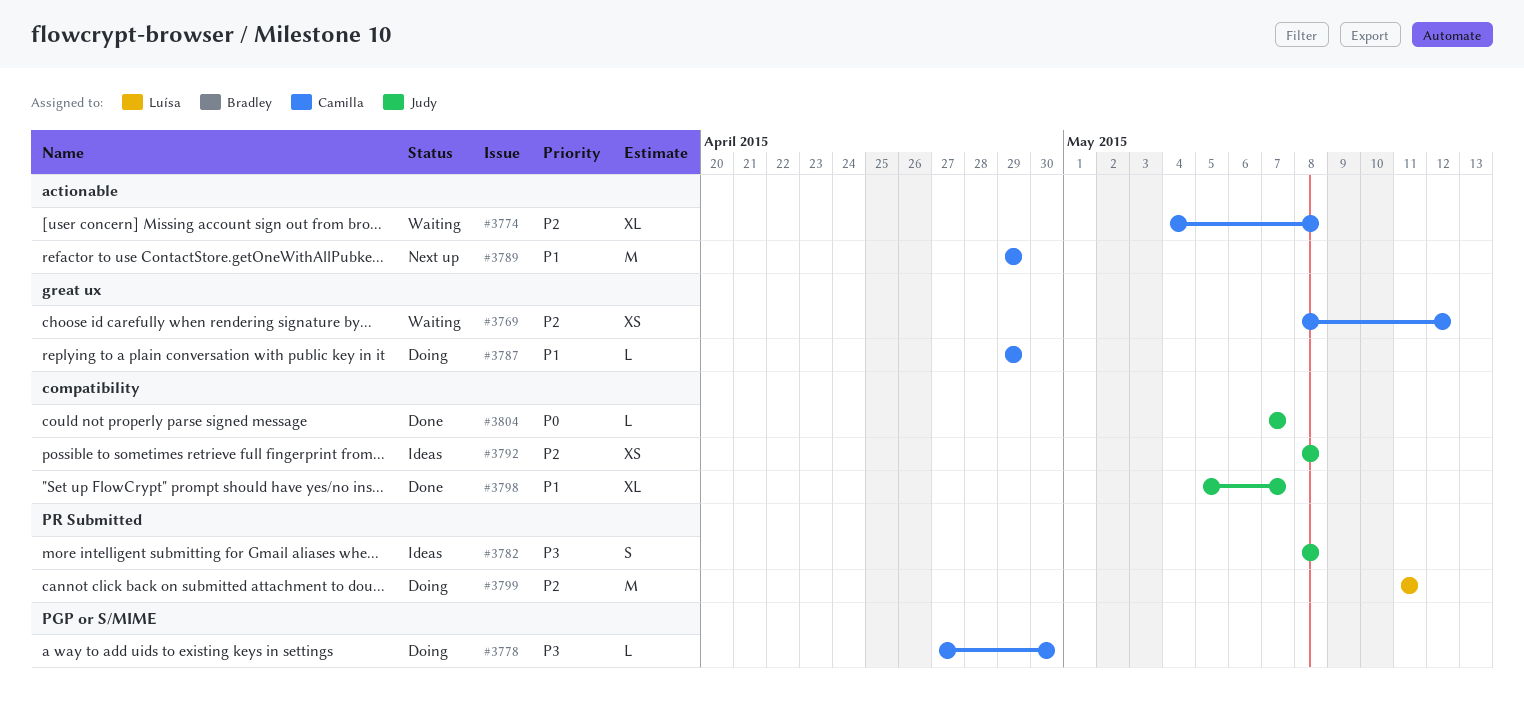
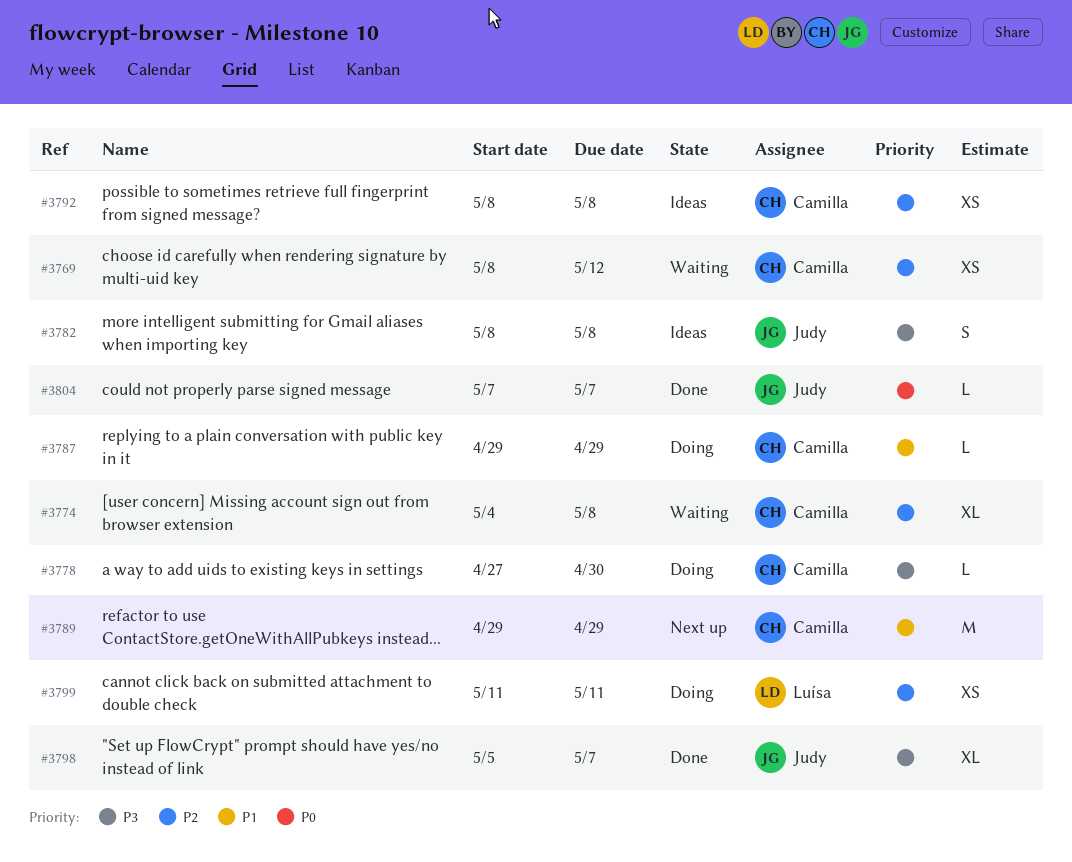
#3792, owner: Judy -> Camilla
#3798, priority: P1 -> P3
#3799, estimate: M -> XS

